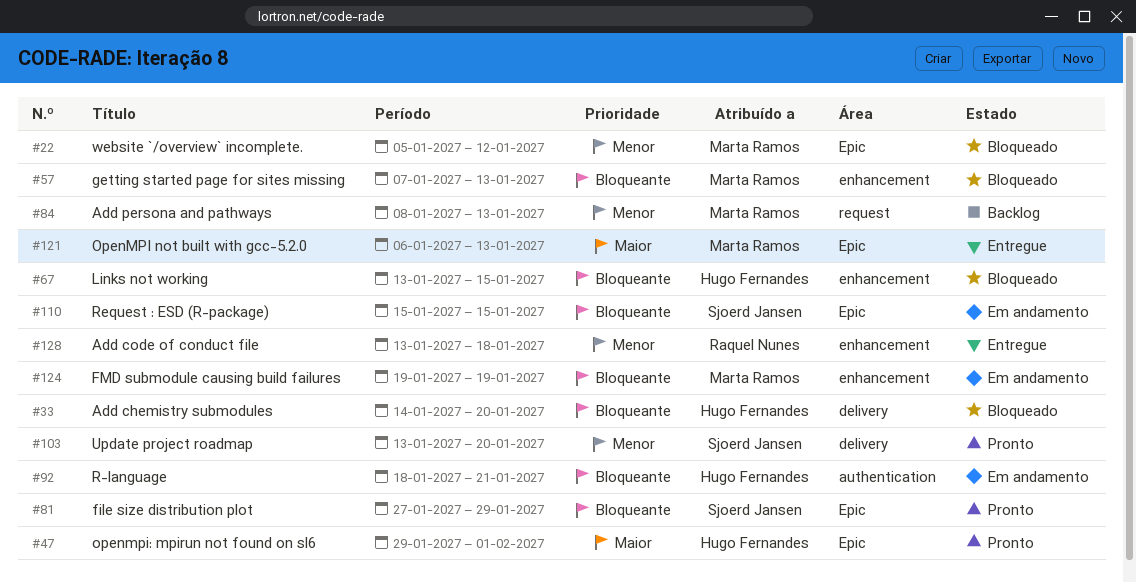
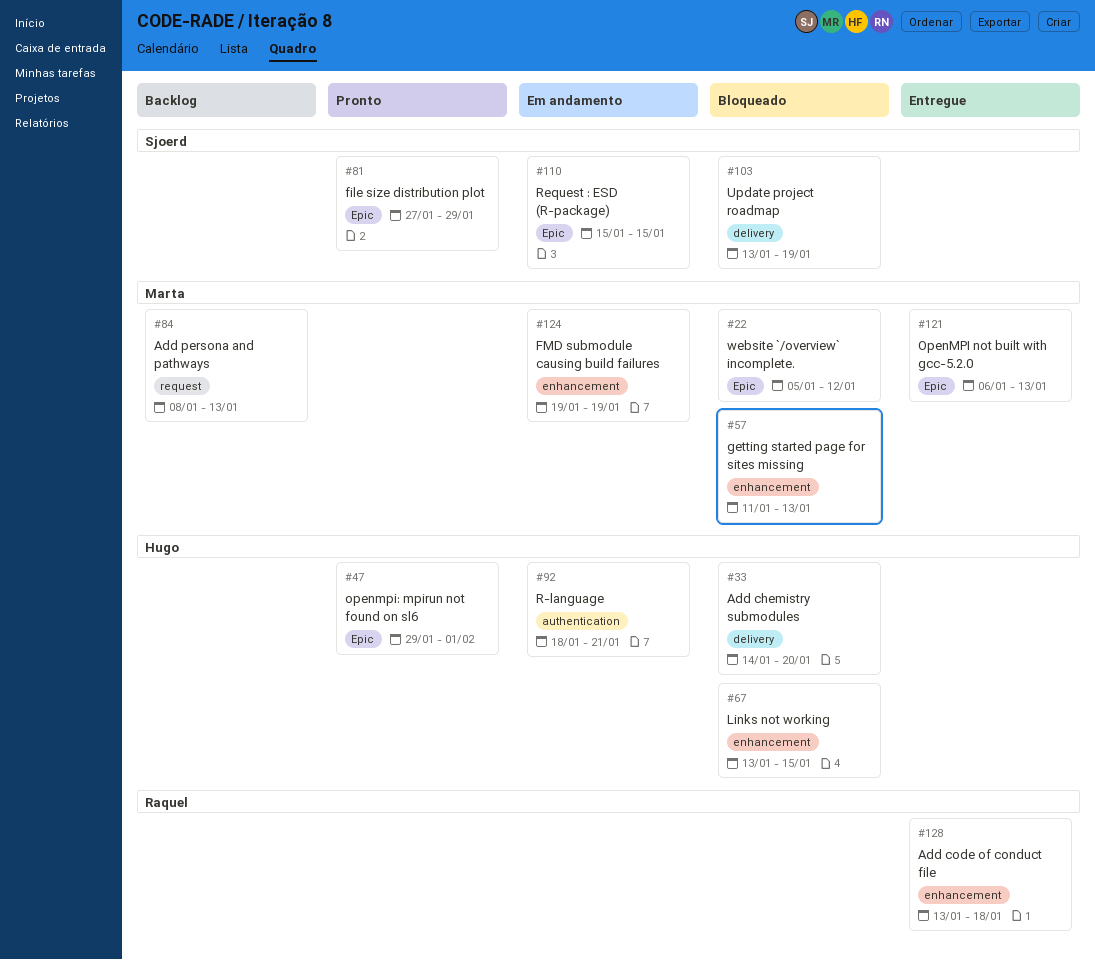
#57, start: Jan 7 -> Jan 11
#103, status: Pronto -> Bloqueado
#103, due: Jan 20 -> Jan 19

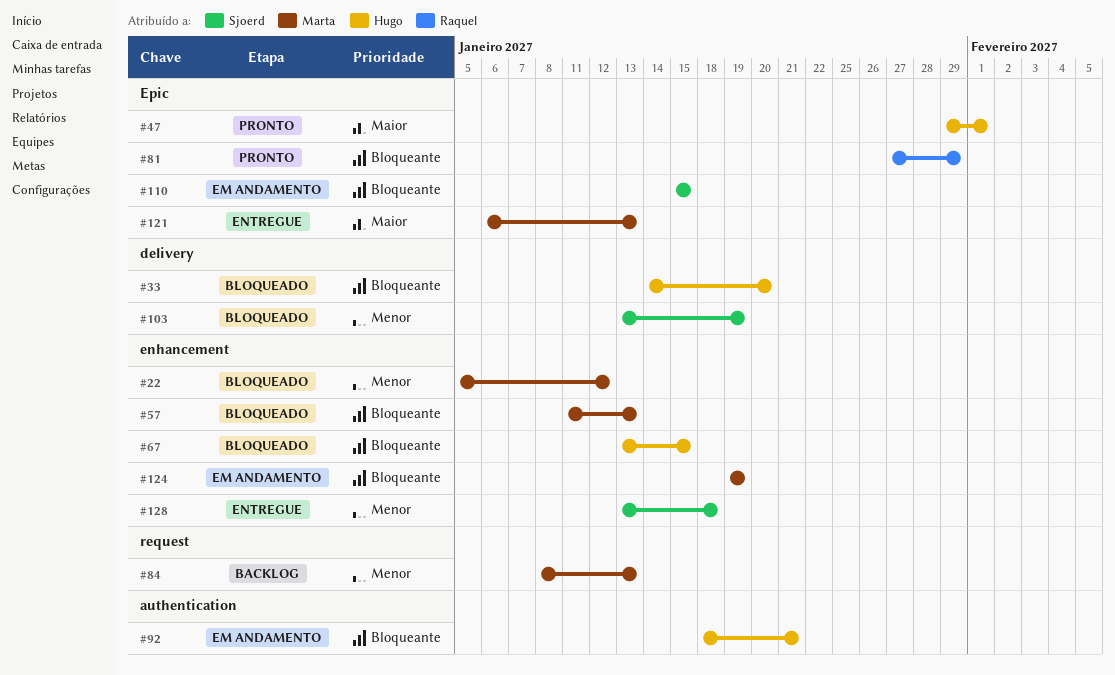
#22, label: Epic -> enhancement
#81, owner: Sjoerd -> Raquel
#128, owner: Raquel -> Sjoerd

